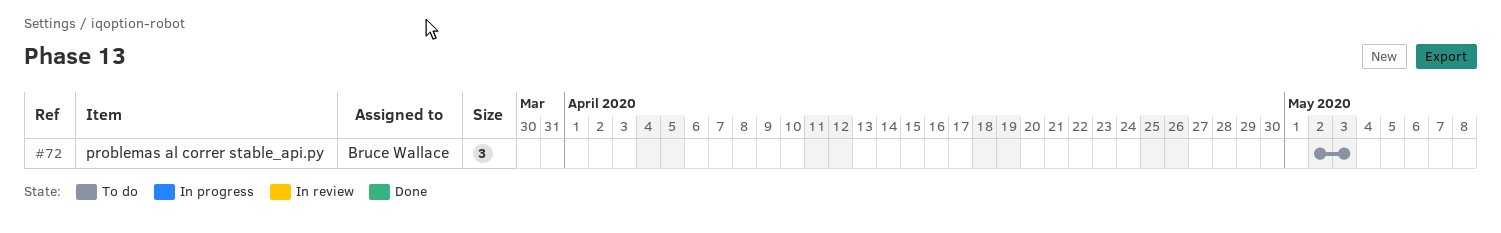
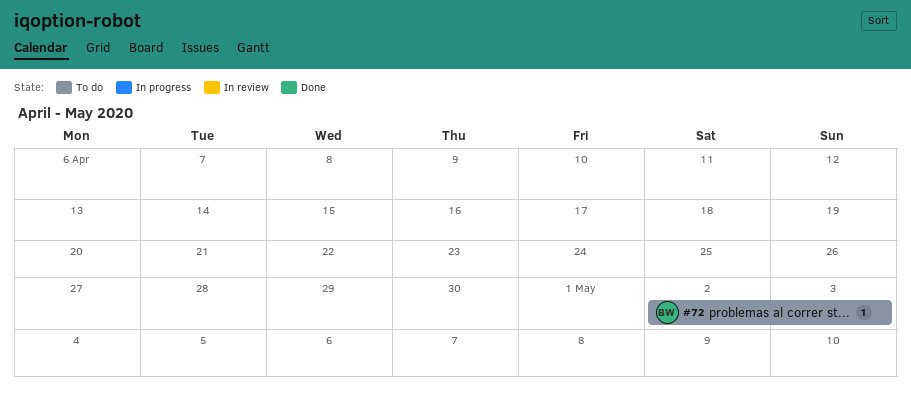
#72, estimate: 3 -> 1

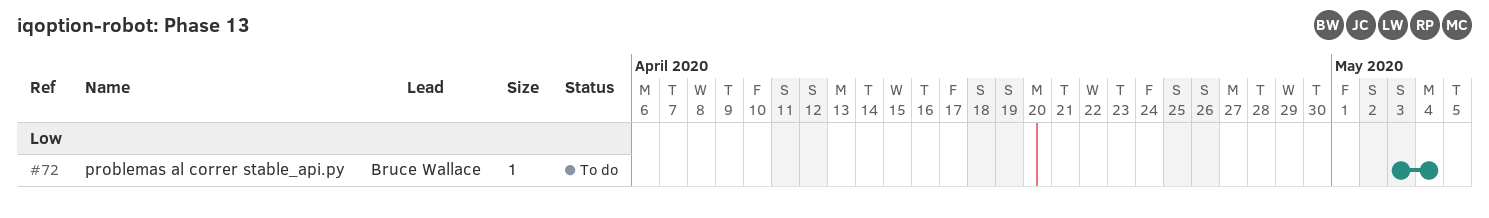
#72, start: May 2 -> May 3
#72, due: May 3 -> May 4

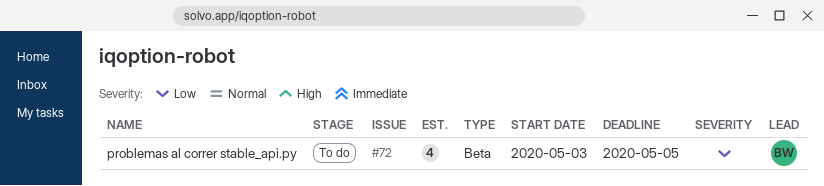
#72, estimate: 1 -> 4
#72, due: May 4 -> May 5

